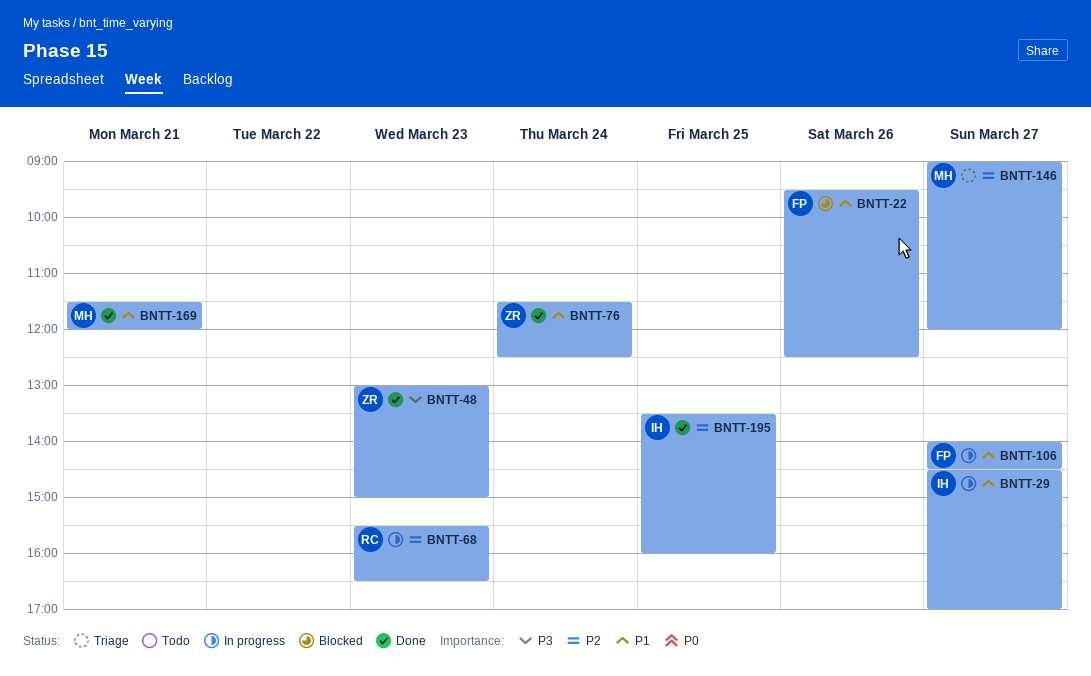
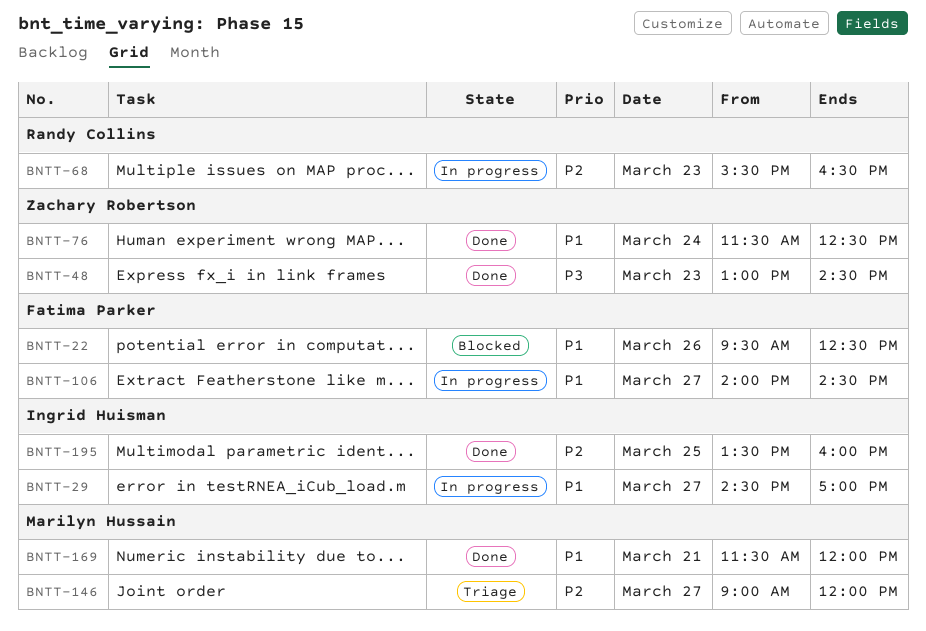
BNTT-48, ends: 15:00 -> 14:30

